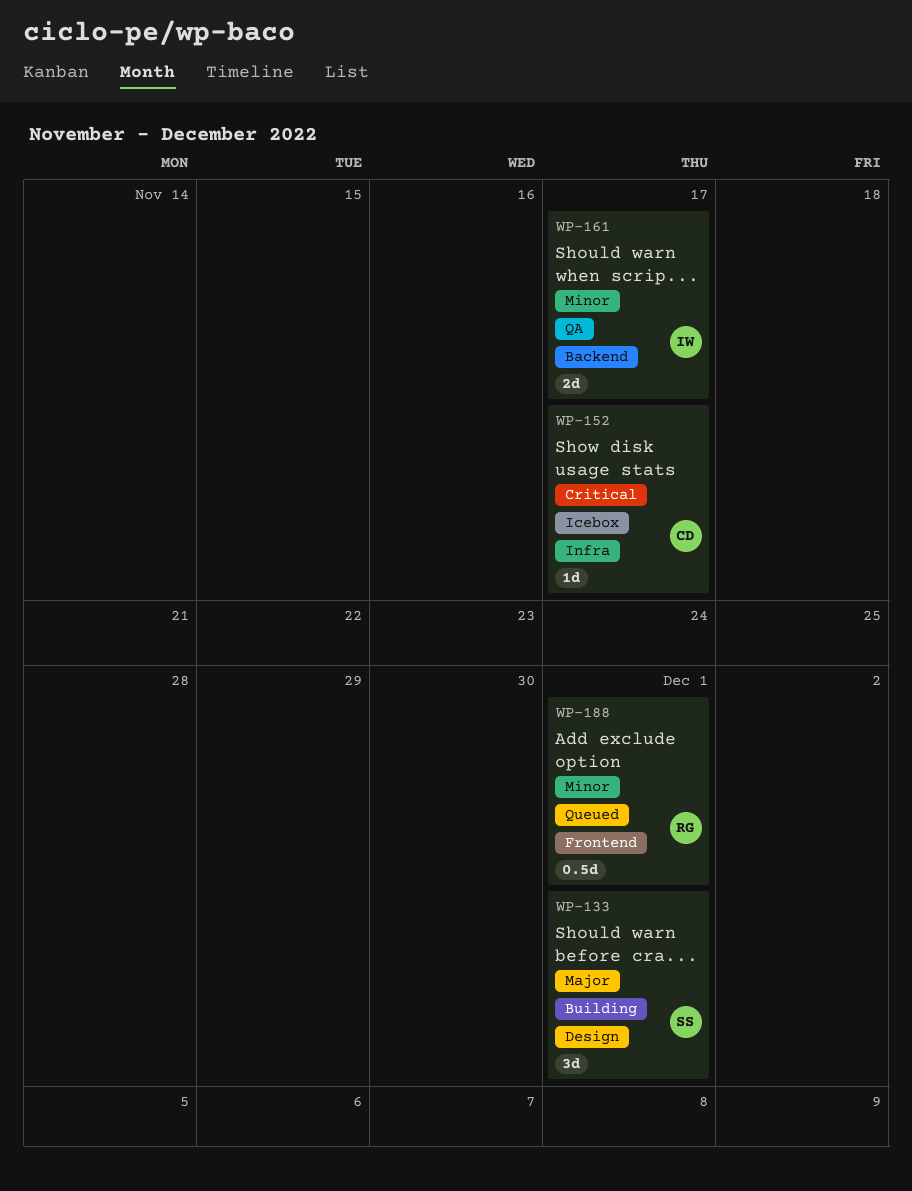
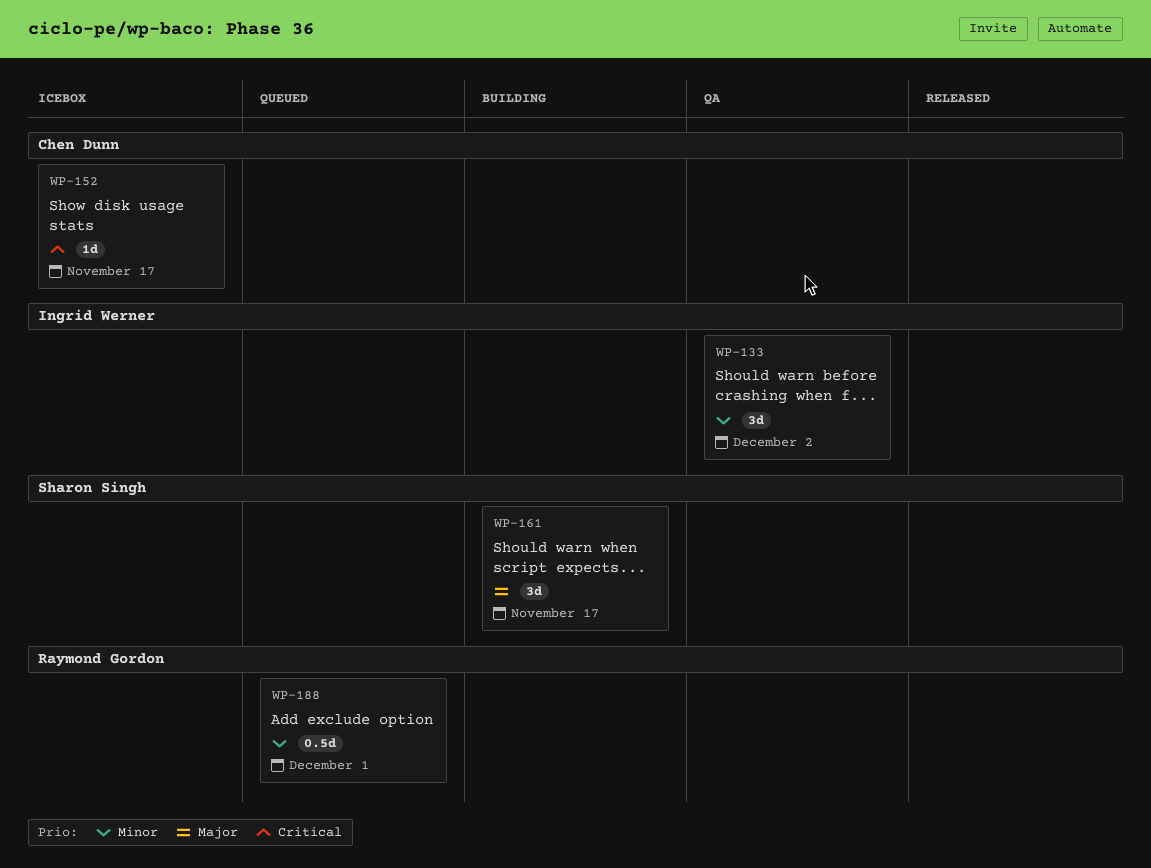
WP-133, status: Building -> QA
WP-133, owner: Sharon Singh -> Ingrid Werner
WP-133, priority: Major -> Minor
WP-133, due: Dec 1 -> Dec 2
WP-161, status: QA -> Building
WP-161, owner: Ingrid Werner -> Sharon Singh
WP-161, priority: Minor -> Major
WP-161, estimate: 2d -> 3d

